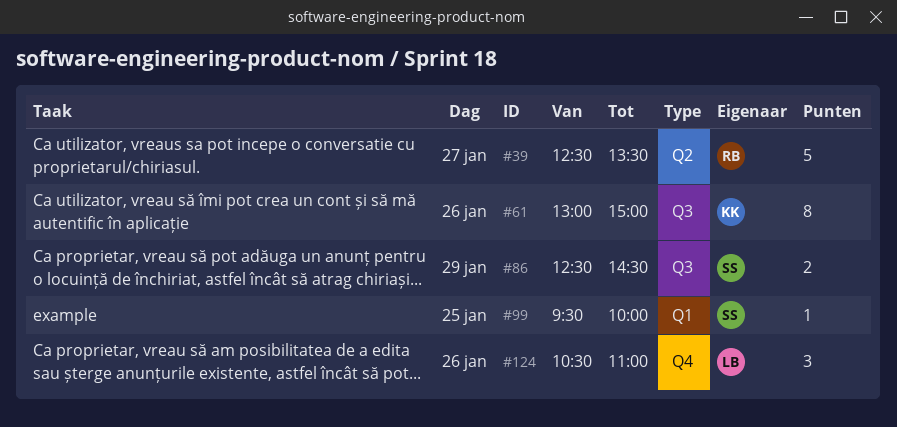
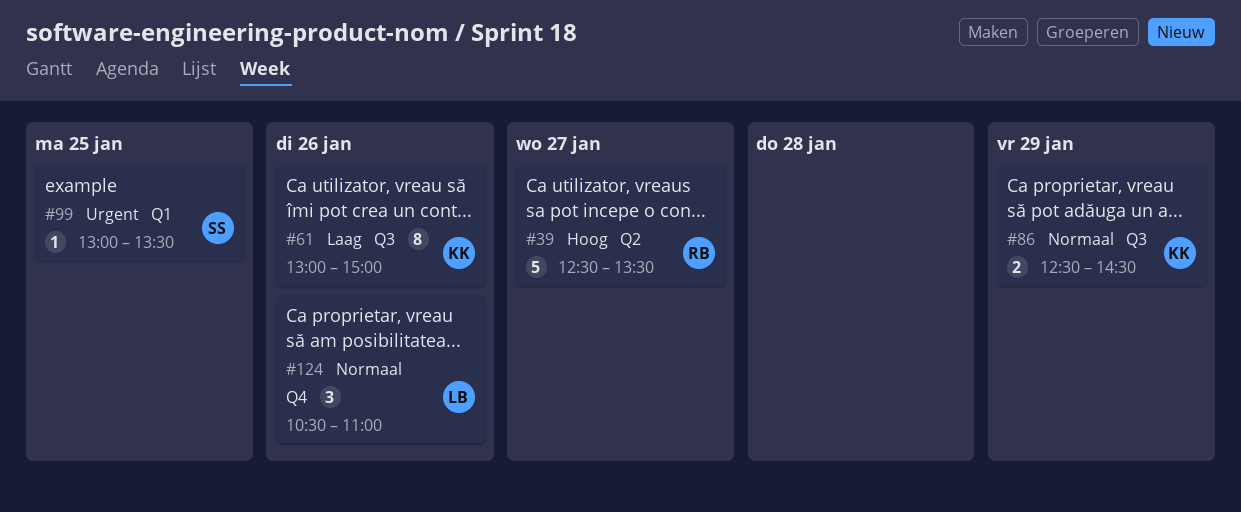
#86, owner: SS -> KK
#99, begins: 09:30 -> 13:00
#99, ends: 10:00 -> 13:30

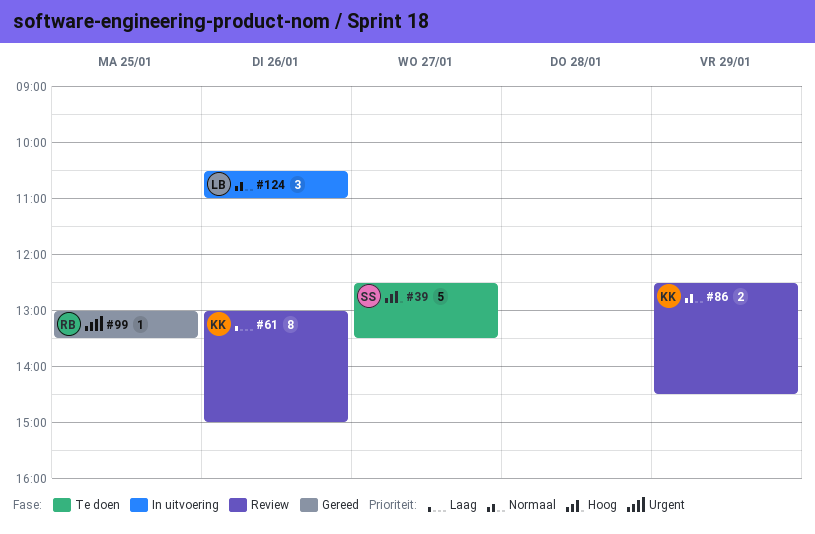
#39, owner: RB -> SS
#99, owner: SS -> RB

